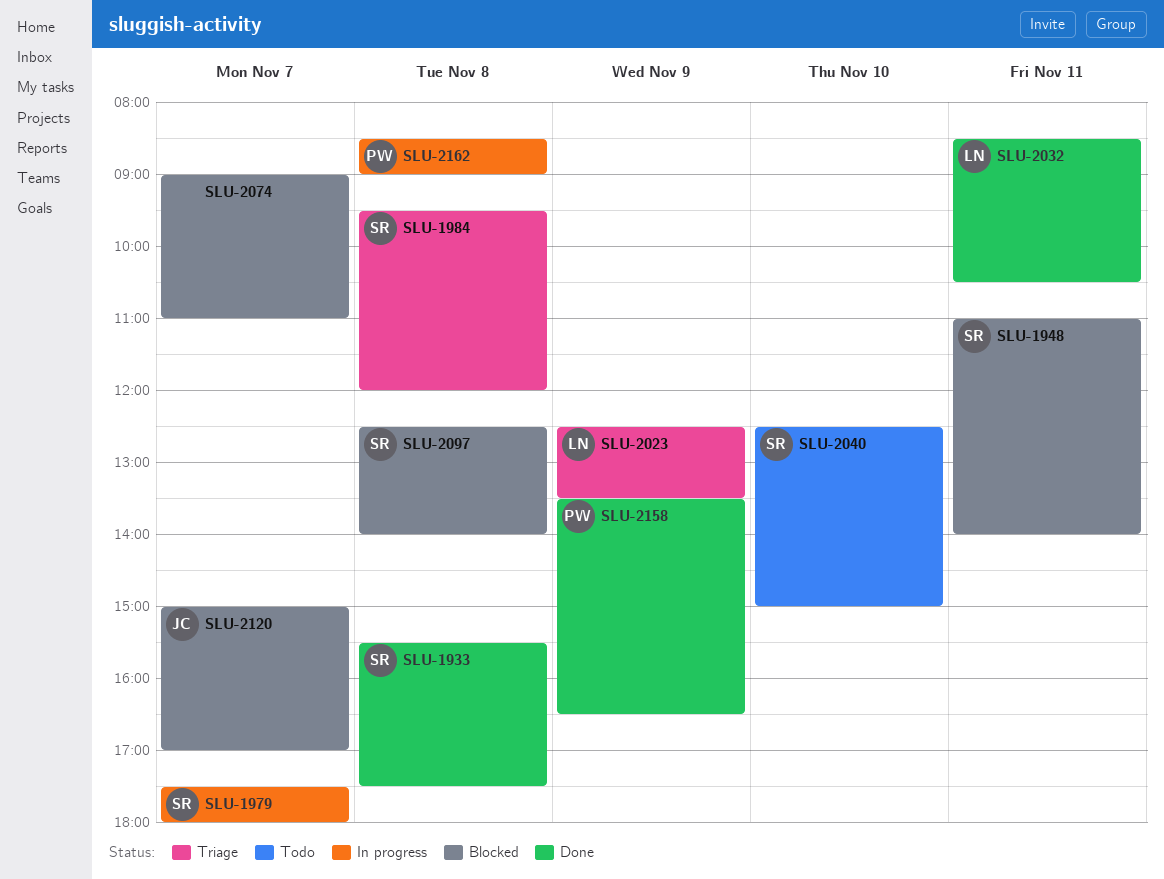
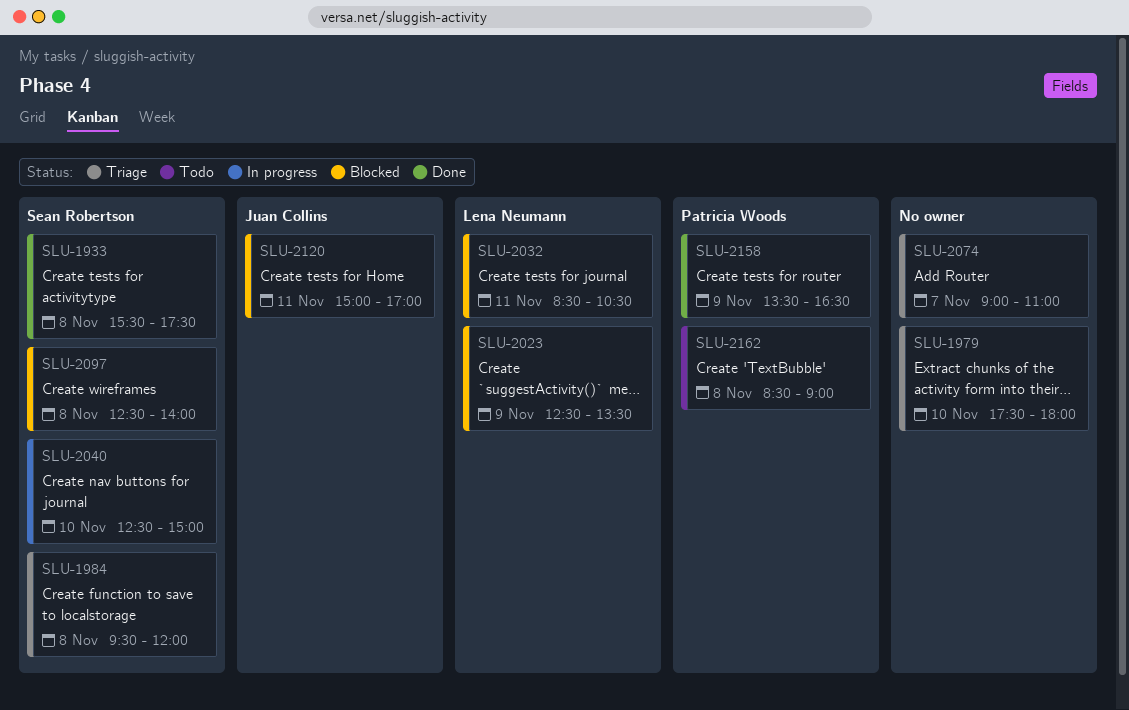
SLU-1948: present -> none
SLU-1979, status: In progress -> Triage
SLU-1979, owner: Sean Robertson -> none
SLU-1979, day: Nov 7 -> Nov 10
SLU-2023, status: Triage -> Blocked
SLU-2032, status: Done -> Blocked
SLU-2040, status: Todo -> In progress
SLU-2074, status: Blocked -> Triage
SLU-2120, day: Nov 7 -> Nov 11
SLU-2162, status: In progress -> Todo

